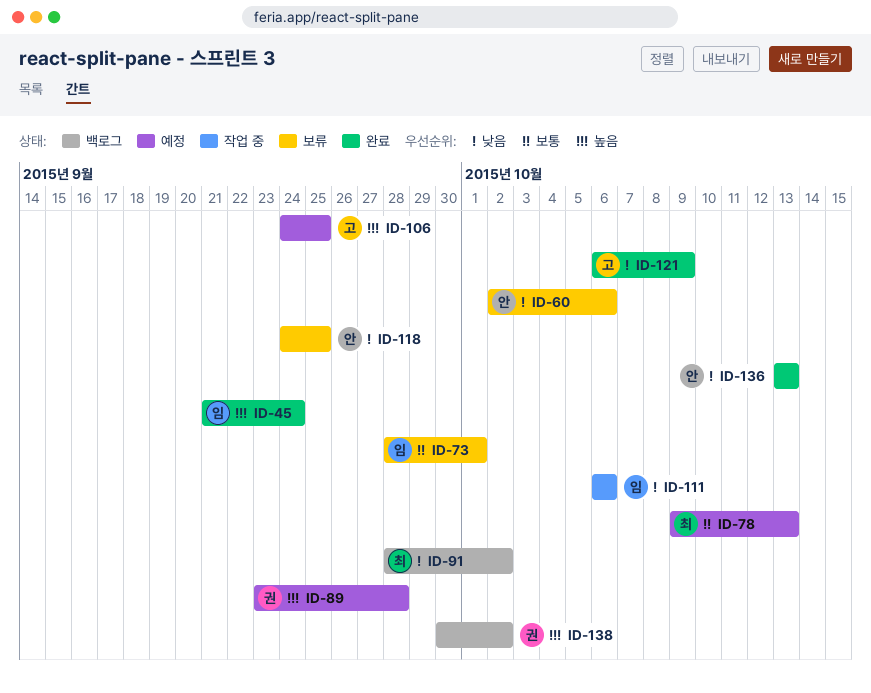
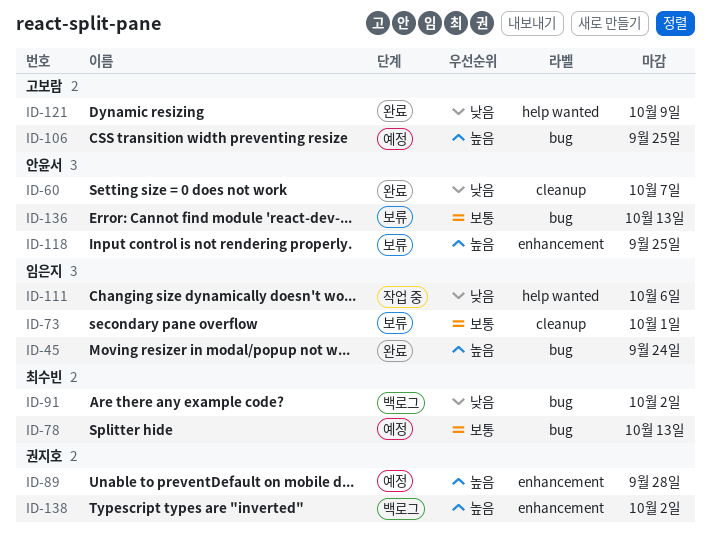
ID-60, status: 보류 -> 완료
ID-60, due: Oct 6 -> Oct 7
ID-118, priority: 낮음 -> 높음
ID-136, status: 완료 -> 보류
ID-136, priority: 낮음 -> 보통

